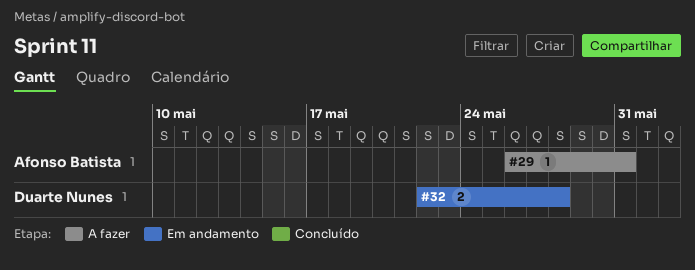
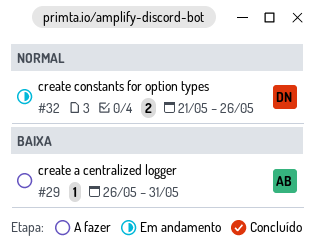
#32, start: May 22 -> May 21
#32, due: May 28 -> May 26

